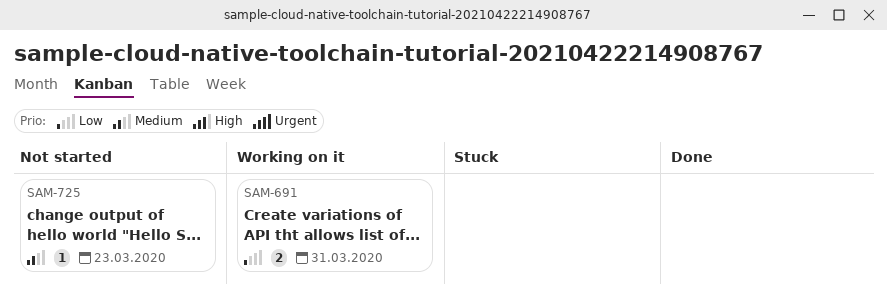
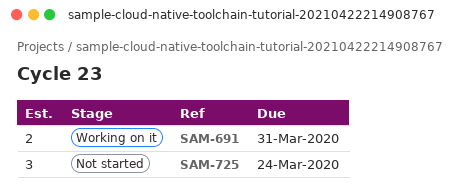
SAM-725, estimate: 1 -> 3
SAM-725, due: Mar 23 -> Mar 24

